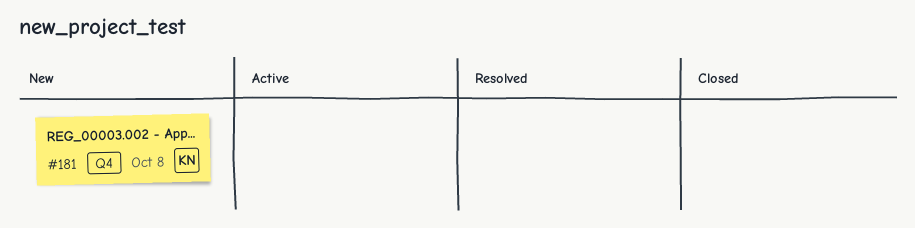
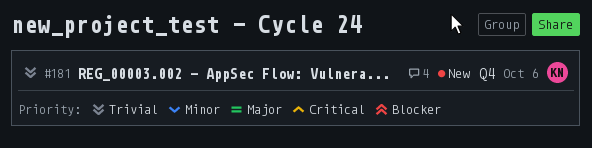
#181, due: Oct 8 -> Oct 6

